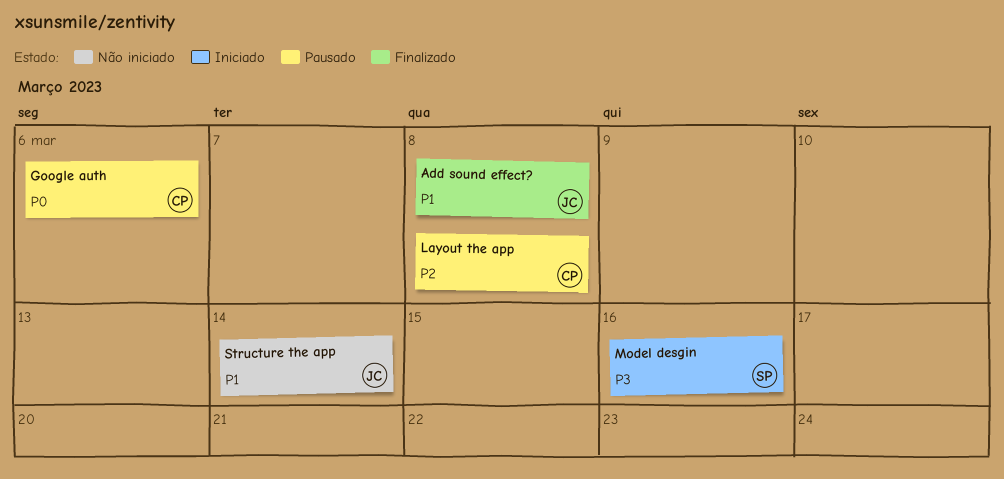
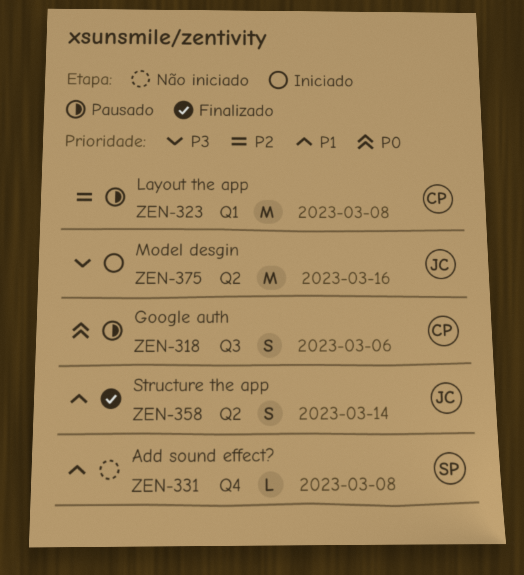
Add sound effect?, status: Finalizado -> Não iniciado
Add sound effect?, owner: JC -> SP
Model desgin, owner: SP -> JC
Structure the app, status: Não iniciado -> Finalizado

